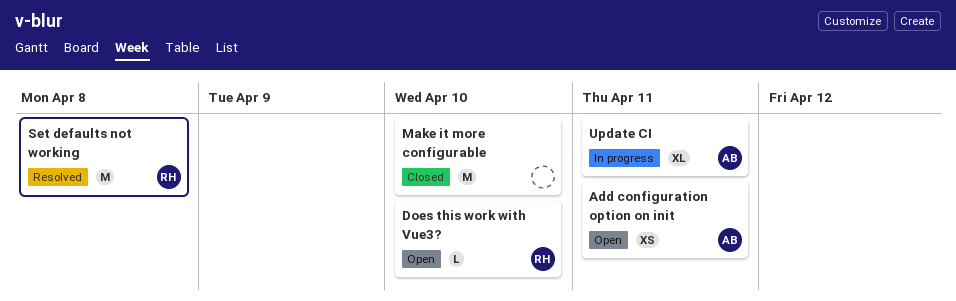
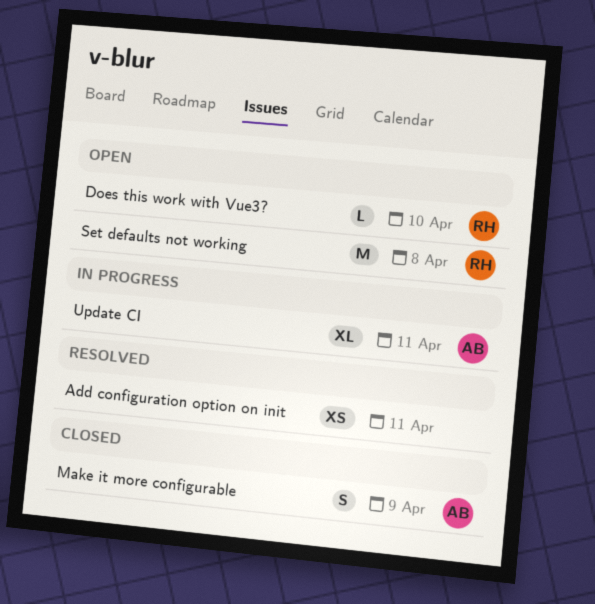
Add configuration option on init, status: Open -> Resolved
Add configuration option on init, owner: AB -> none
Make it more configurable, owner: none -> AB
Make it more configurable, estimate: M -> S
Make it more configurable, due: Apr 10 -> Apr 9
Set defaults not working, status: Resolved -> Open

